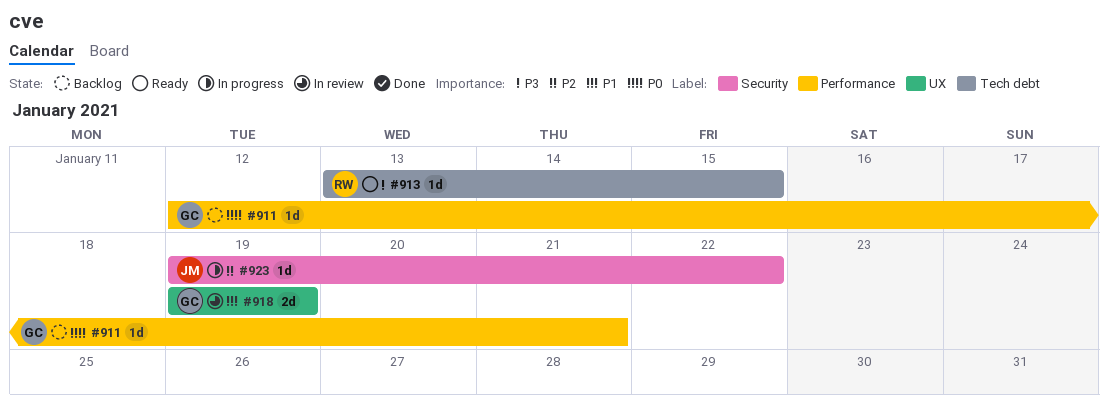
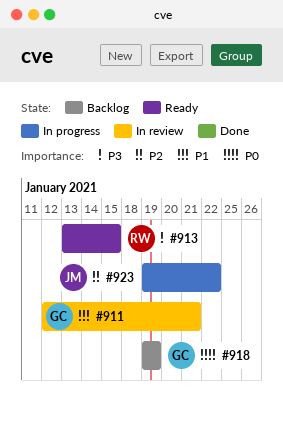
#911, status: Backlog -> In review
#911, priority: P0 -> P1
#918, status: In review -> Backlog
#918, priority: P1 -> P0

